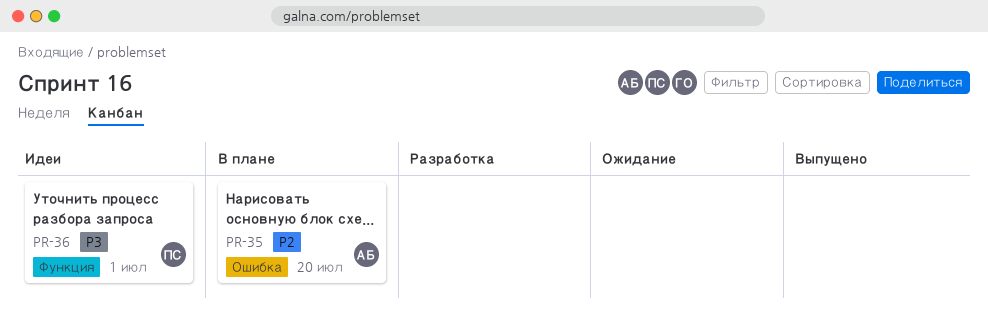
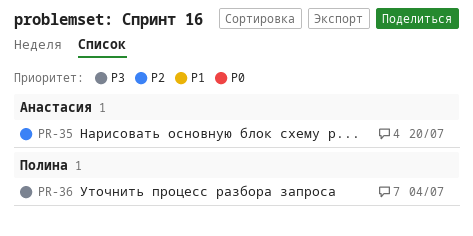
PR-36, due: Jul 1 -> Jul 4

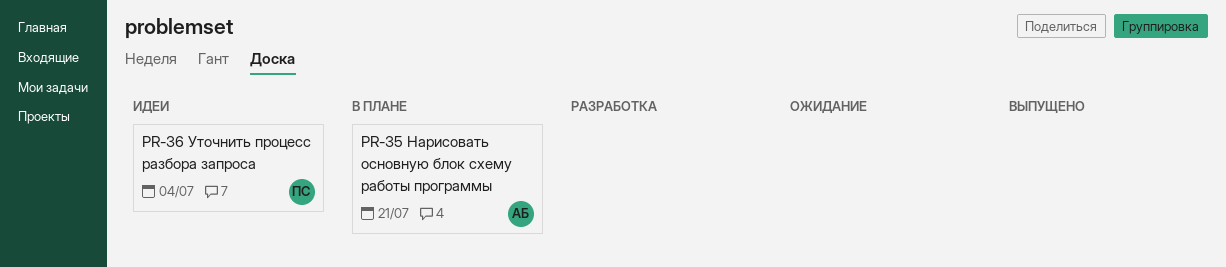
PR-35, due: Jul 20 -> Jul 21

